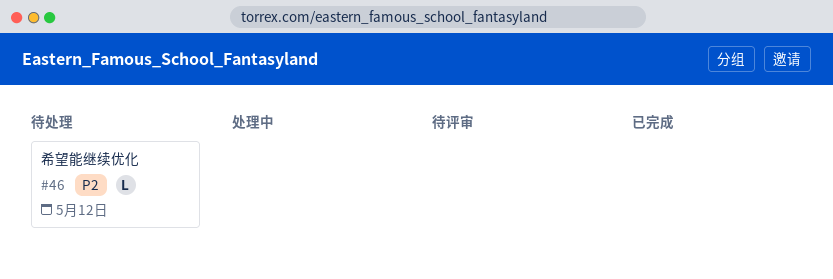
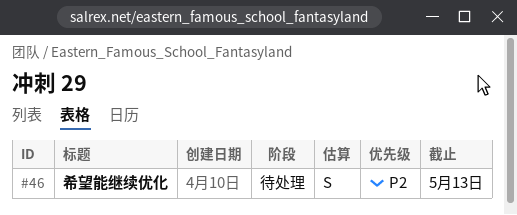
#46, estimate: L -> S
#46, due: May 12 -> May 13

